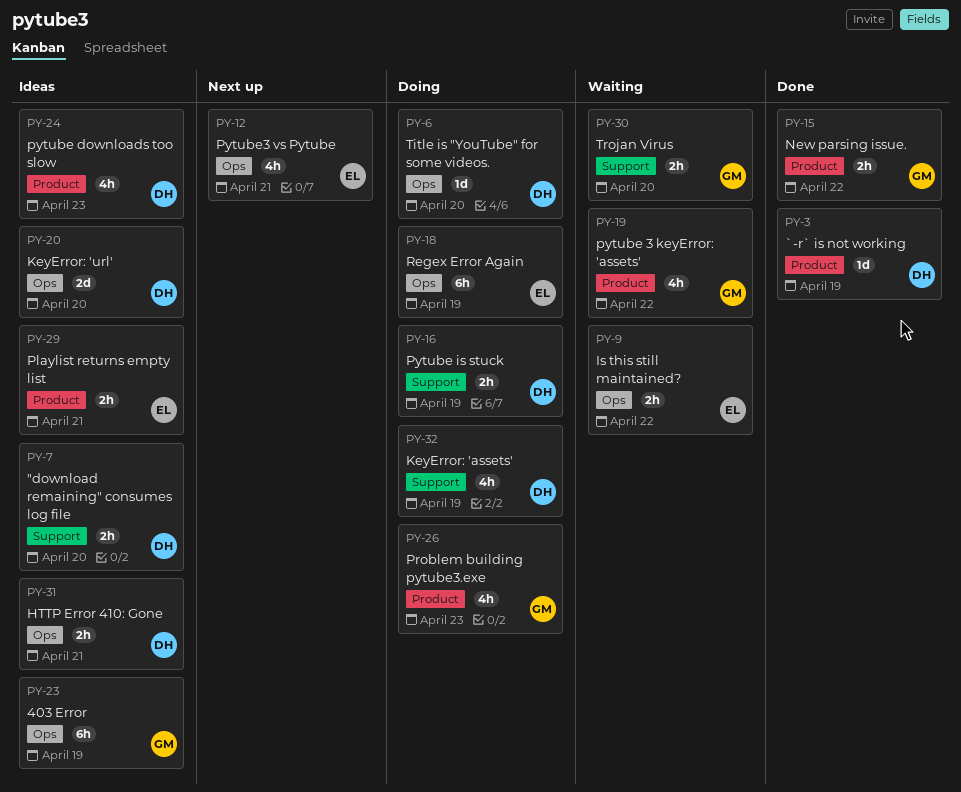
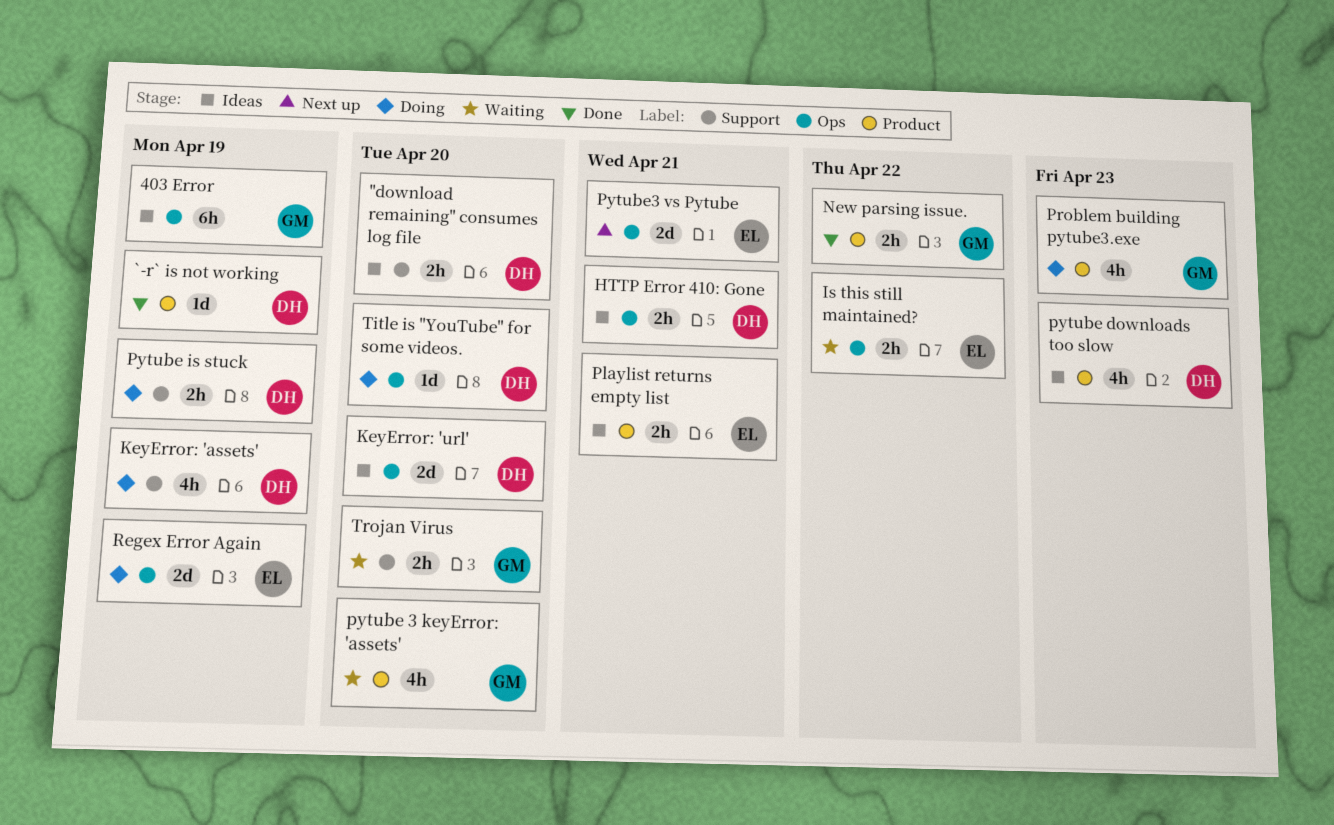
pytube 3 keyError: 'assets', due: Apr 22 -> Apr 20
Pytube3 vs Pytube, estimate: 4h -> 2d
Regex Error Again, estimate: 6h -> 2d

